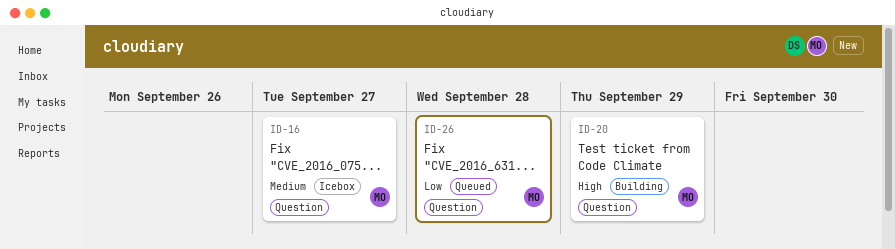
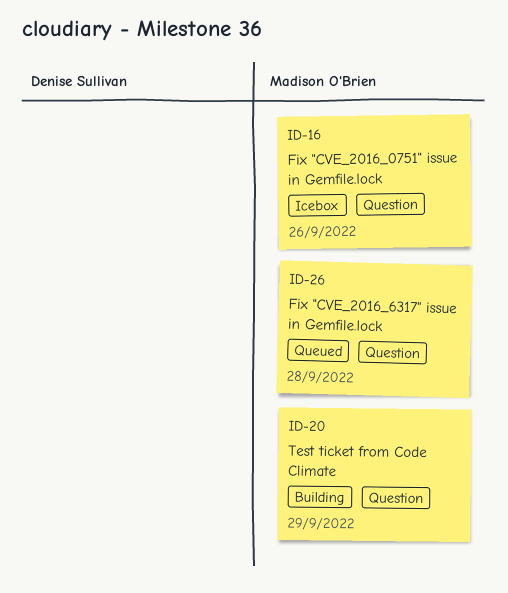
ID-16, due: Sep 27 -> Sep 26

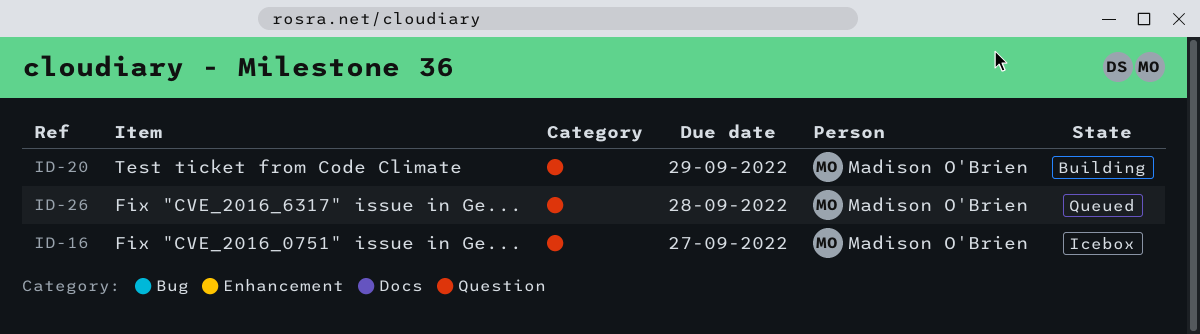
ID-16, due: Sep 26 -> Sep 27

